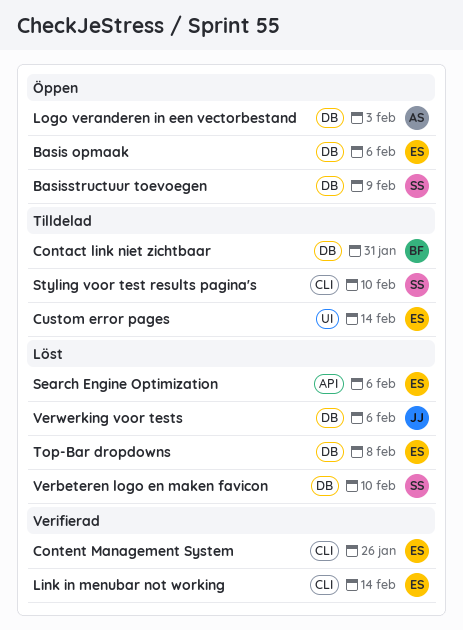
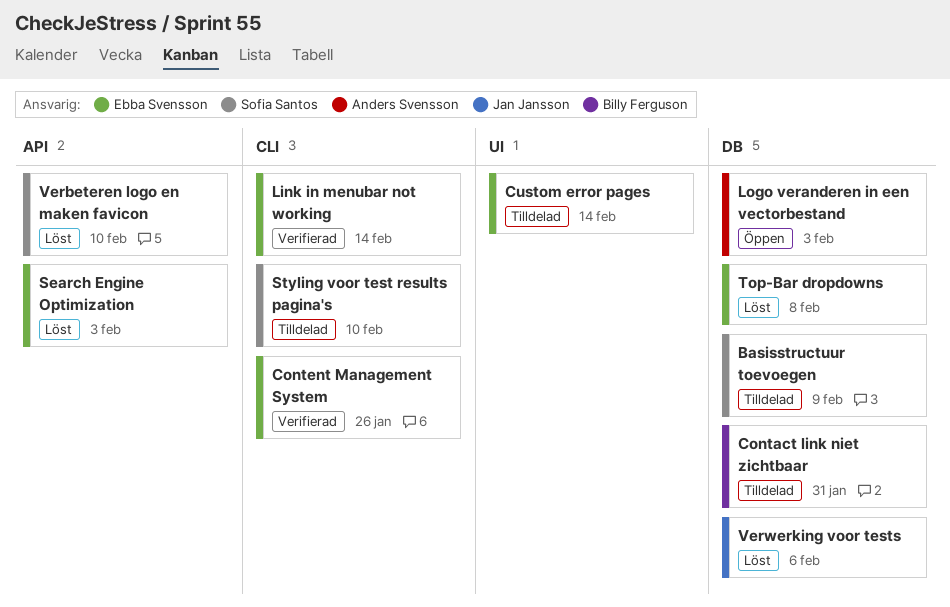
Basis opmaak: present -> none
Basisstructuur toevoegen, status: Öppen -> Tilldelad
Search Engine Optimization, due: Feb 6 -> Feb 3
Verbeteren logo en maken favicon, label: DB -> API

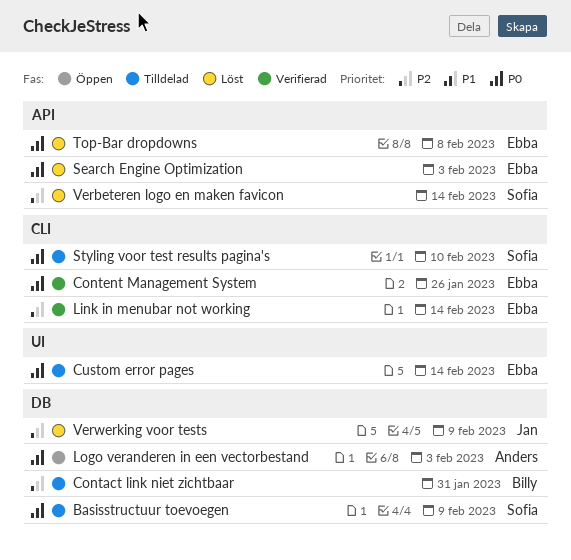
Top-Bar dropdowns, label: DB -> API
Verbeteren logo en maken favicon, due: Feb 10 -> Feb 14
Verwerking voor tests, due: Feb 6 -> Feb 9

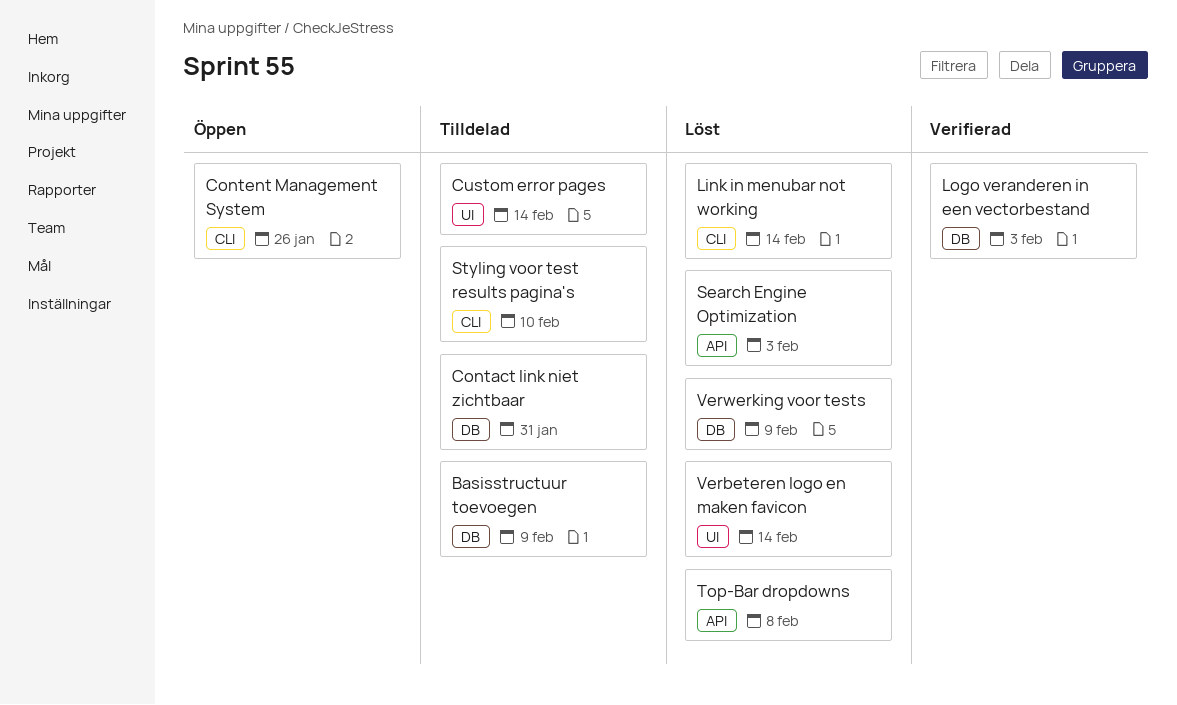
Content Management System, status: Verifierad -> Öppen
Link in menubar not working, status: Verifierad -> Löst
Logo veranderen in een vectorbestand, status: Öppen -> Verifierad
Verbeteren logo en maken favicon, label: API -> UI

